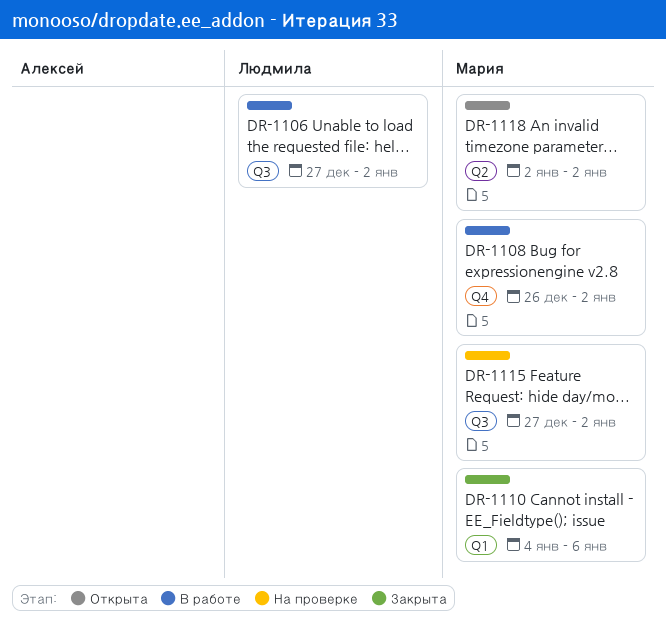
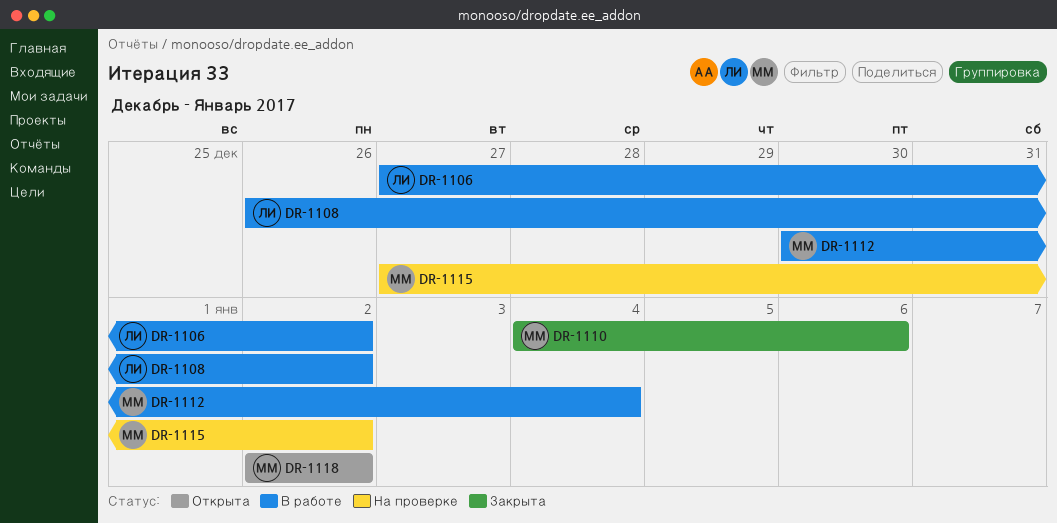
DR-1108, owner: Мария -> Людмила
DR-1112: none -> present

